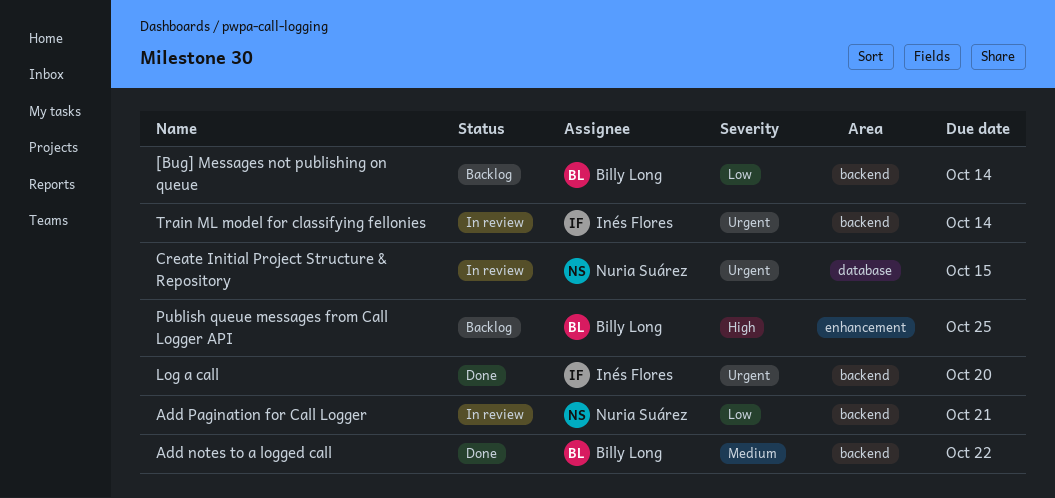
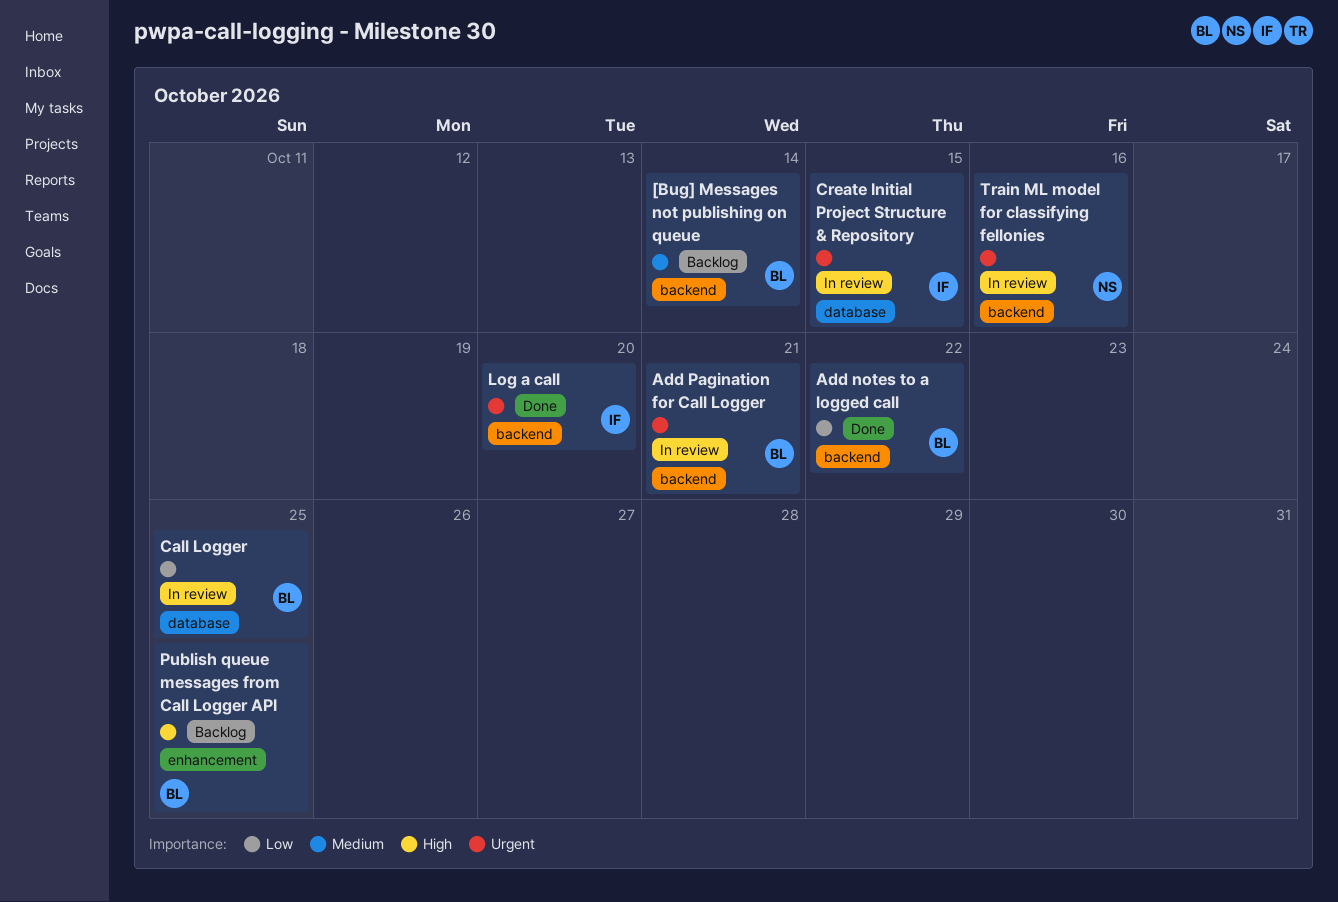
[Bug] Messages not publishing on queue, priority: Low -> Medium
Add notes to a logged call, priority: Medium -> Low
Add Pagination for Call Logger, owner: Nuria Suárez -> Billy Long
Add Pagination for Call Logger, priority: Low -> Urgent
Call Logger: none -> present
Create Initial Project Structure & Repository, owner: Nuria Suárez -> Inés Flores
Train ML model for classifying fellonies, owner: Inés Flores -> Nuria Suárez
Train ML model for classifying fellonies, due: Oct 14 -> Oct 16

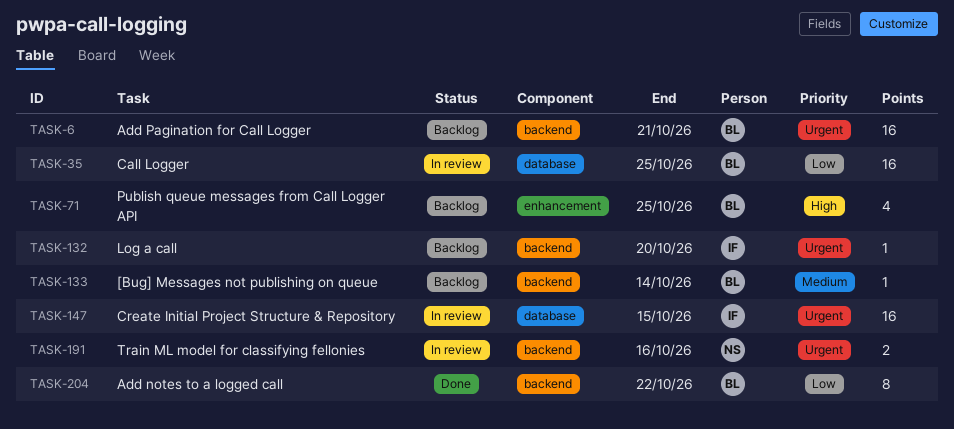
Add Pagination for Call Logger, status: In review -> Backlog
Log a call, status: Done -> Backlog

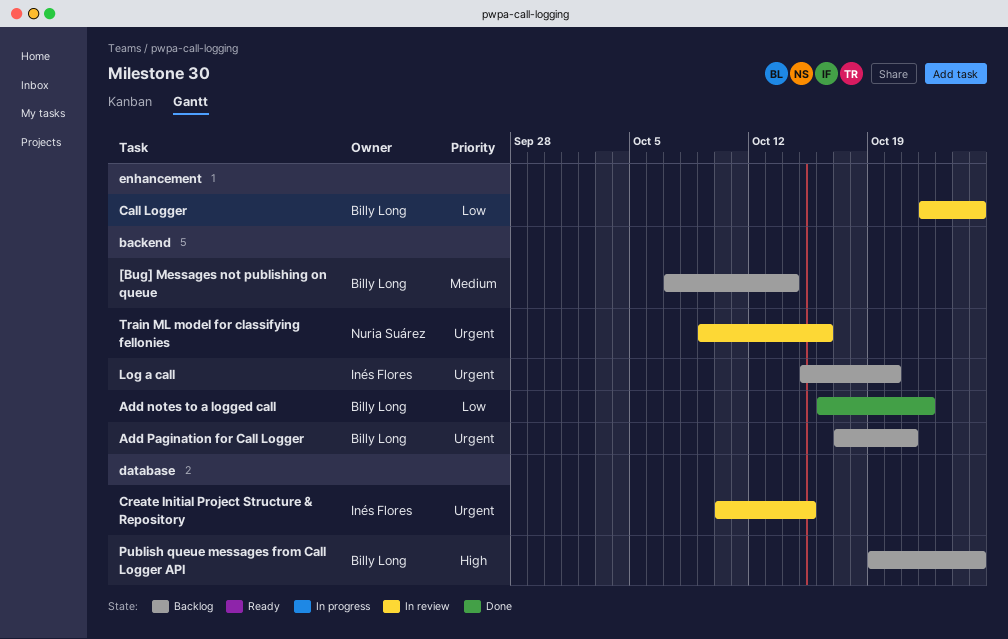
Call Logger, label: database -> enhancement
Publish queue messages from Call Logger API, label: enhancement -> database

